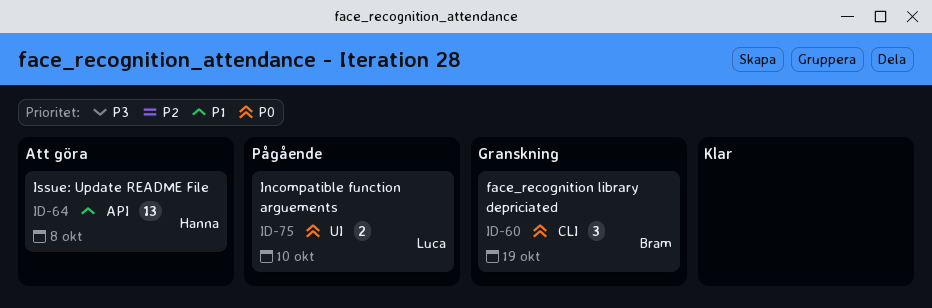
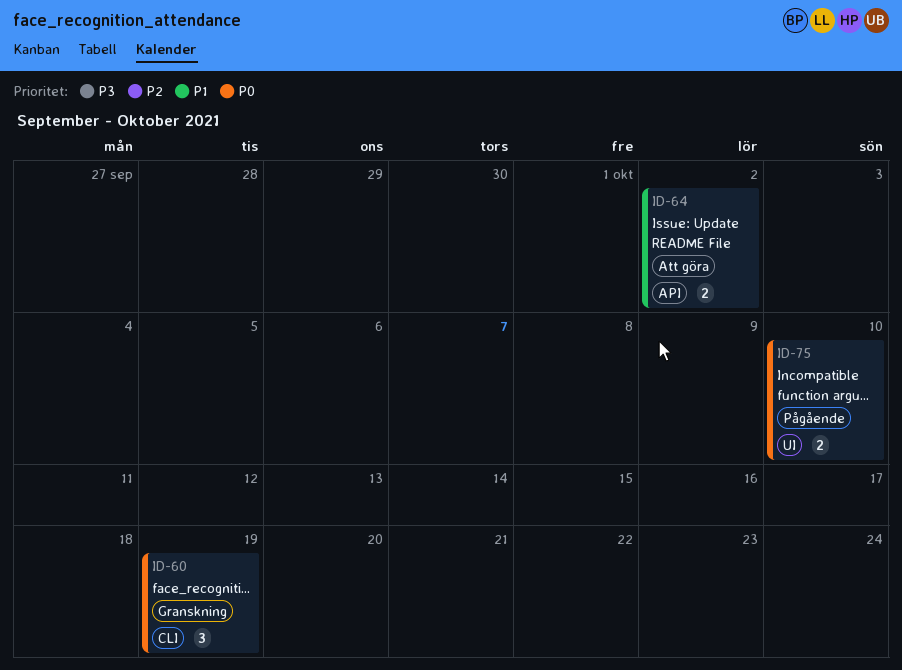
ID-64, estimate: 13 -> 2
ID-64, due: Oct 8 -> Oct 2

